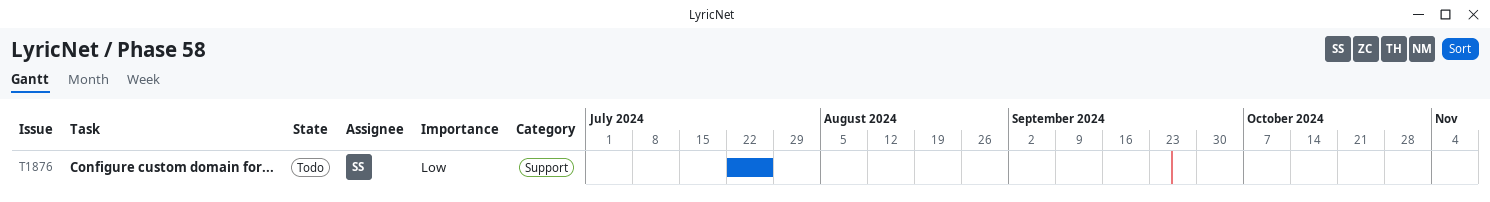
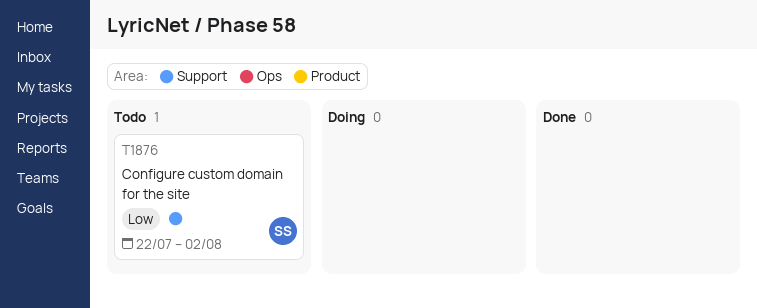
T1876, due: Jul 26 -> Aug 2

